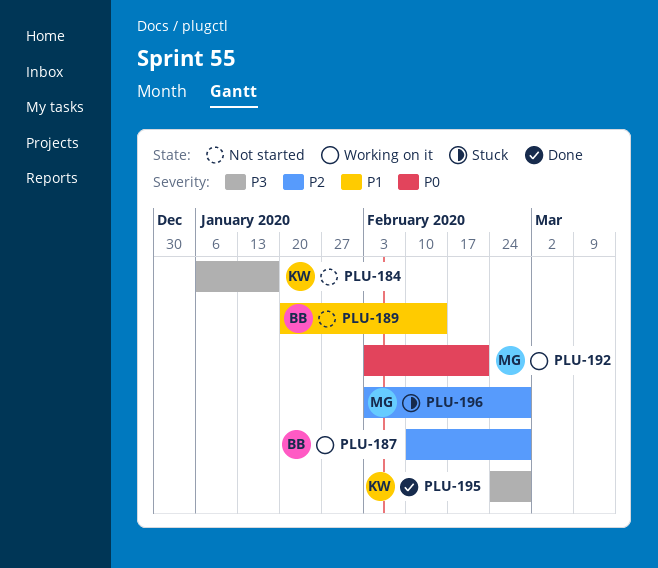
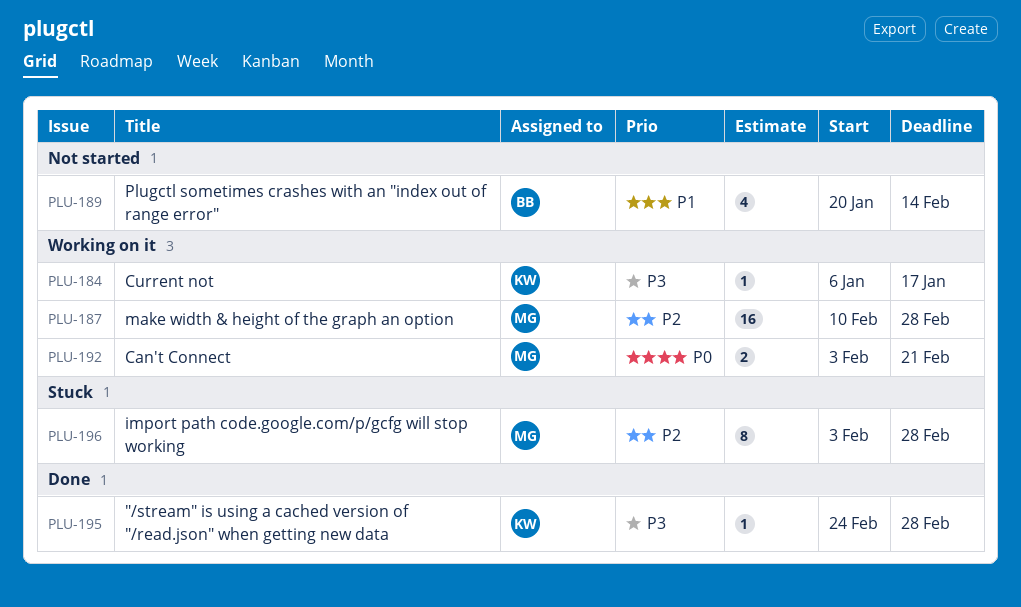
PLU-184, status: Not started -> Working on it
PLU-187, owner: BB -> MG

